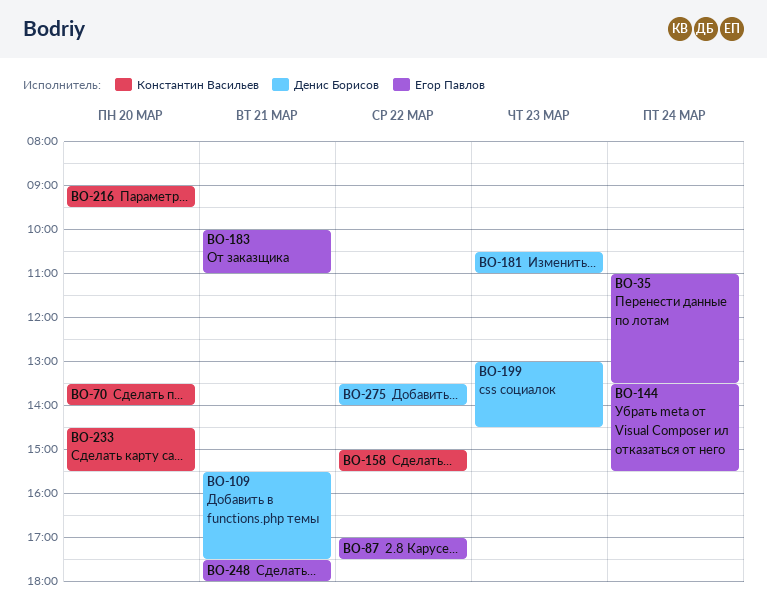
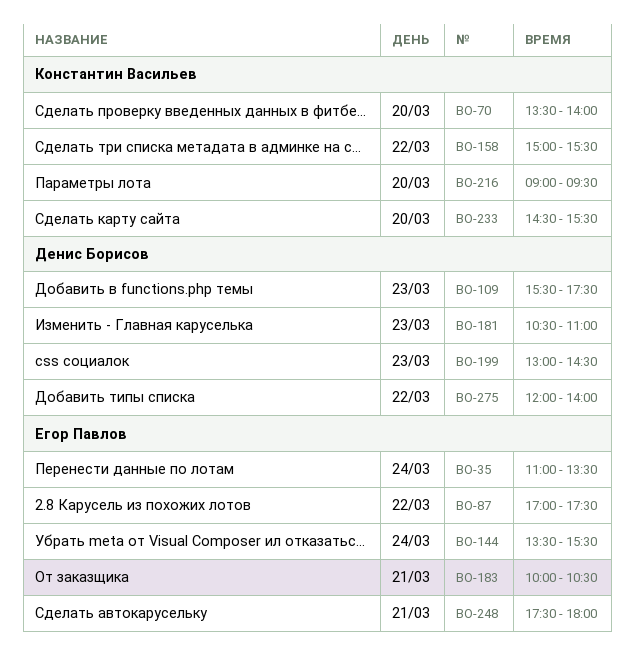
BO-109, day: Mar 21 -> Mar 23
BO-183, ends: 11:00 -> 10:30
BO-275, begins: 13:30 -> 12:00

